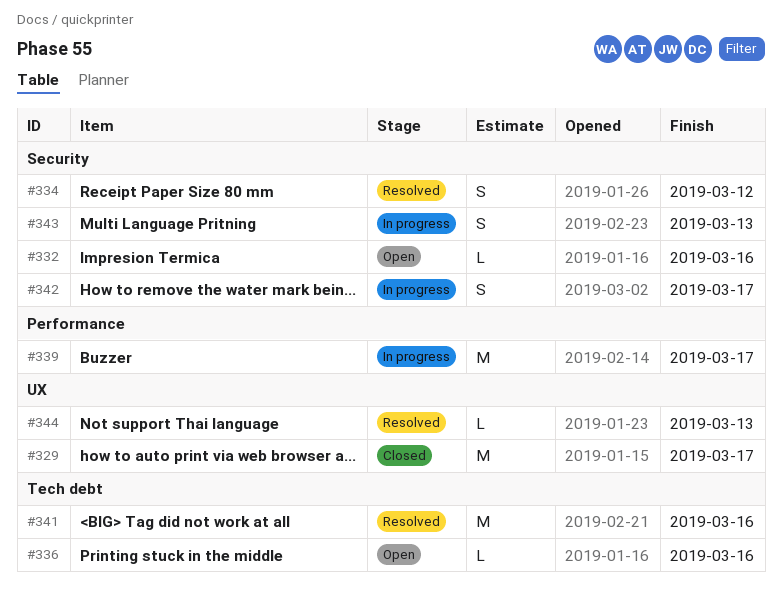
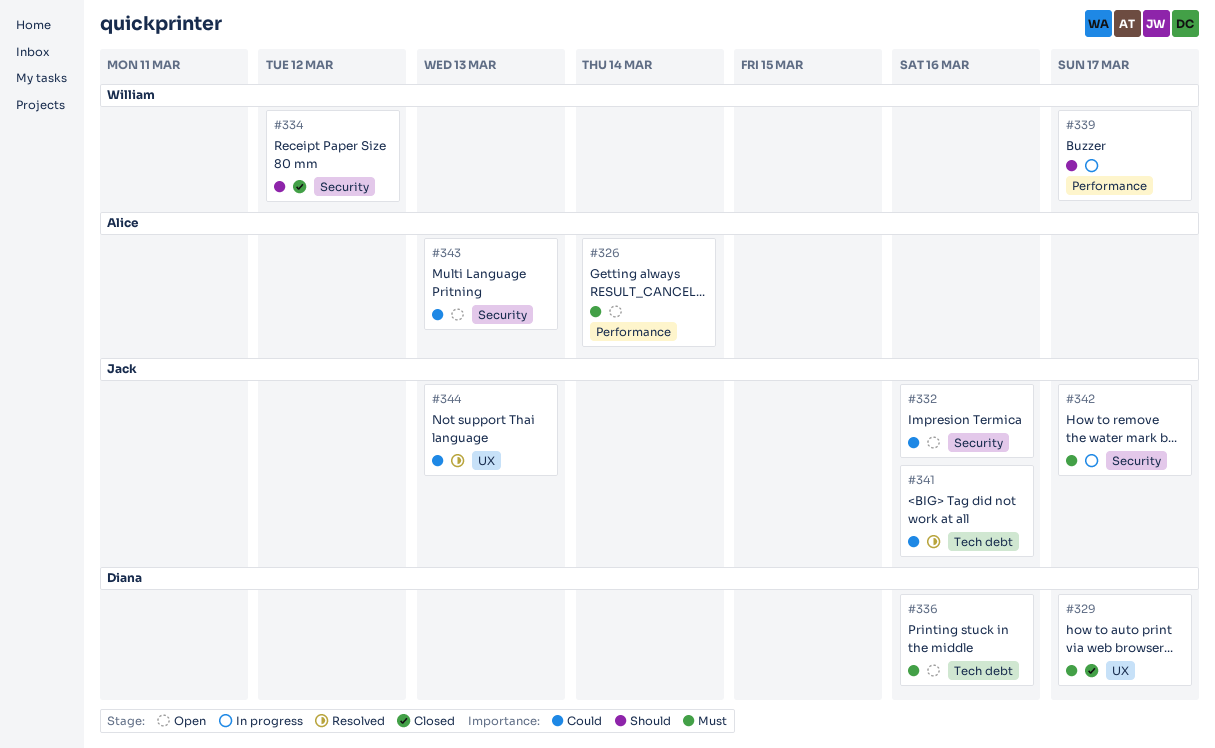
#326: none -> present
#334, status: Resolved -> Closed
#343, status: In progress -> Open

